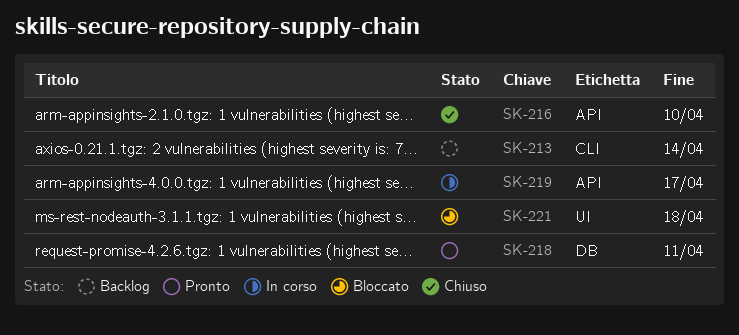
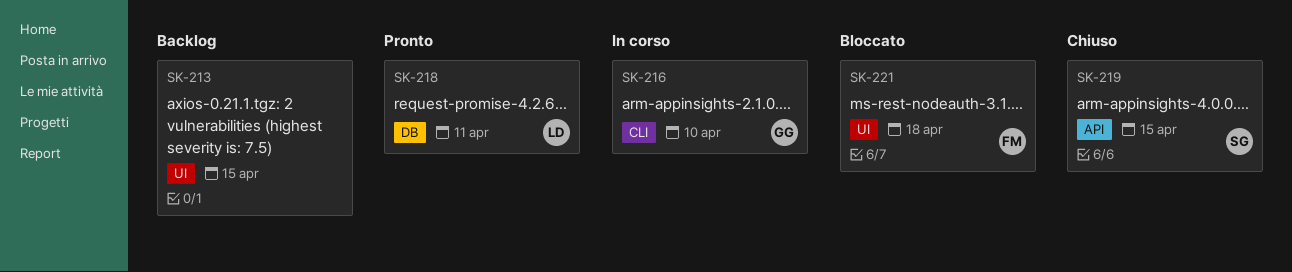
SK-213, label: CLI -> UI
SK-213, due: Apr 14 -> Apr 15
SK-216, status: Chiuso -> In corso
SK-216, label: API -> CLI
SK-219, status: In corso -> Chiuso
SK-219, due: Apr 17 -> Apr 15

